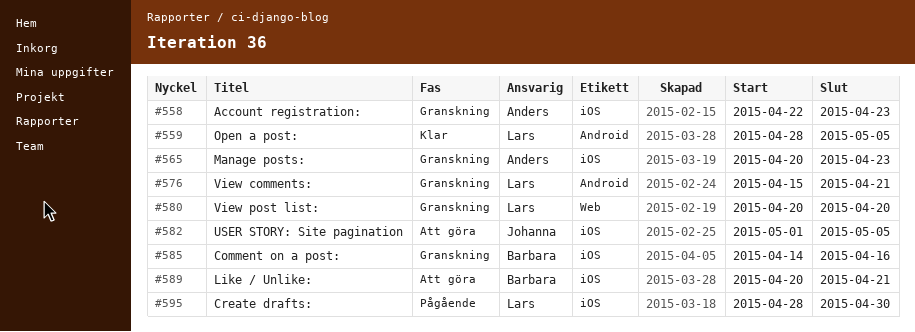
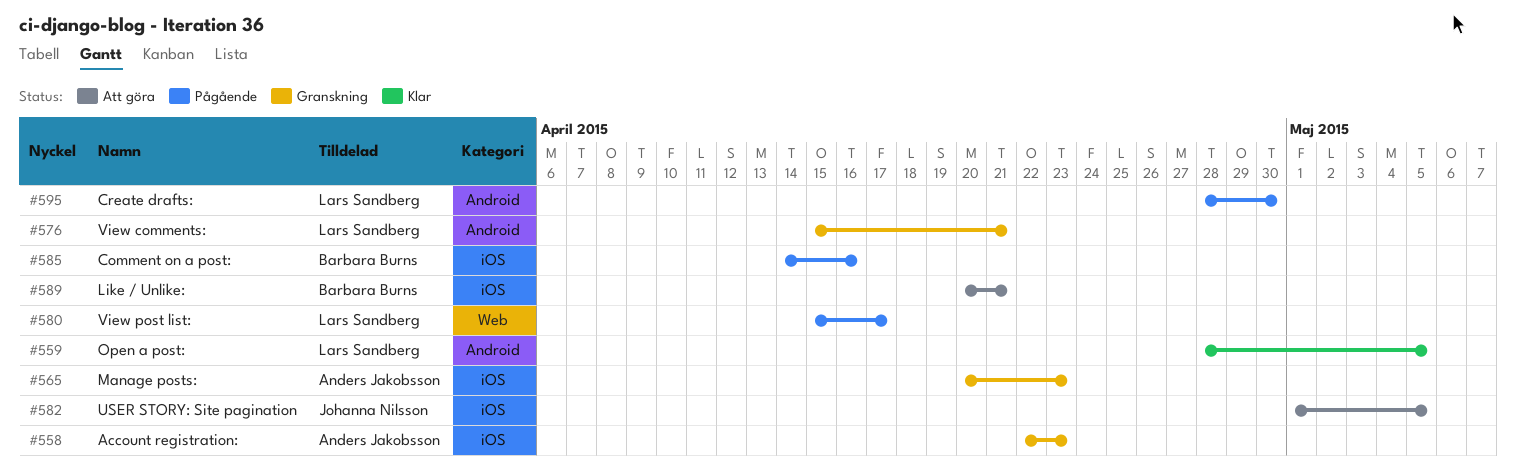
#580, status: Granskning -> Pågående
#580, start: Apr 20 -> Apr 15
#580, due: Apr 20 -> Apr 17
#585, status: Granskning -> Pågående
#595, label: iOS -> Android

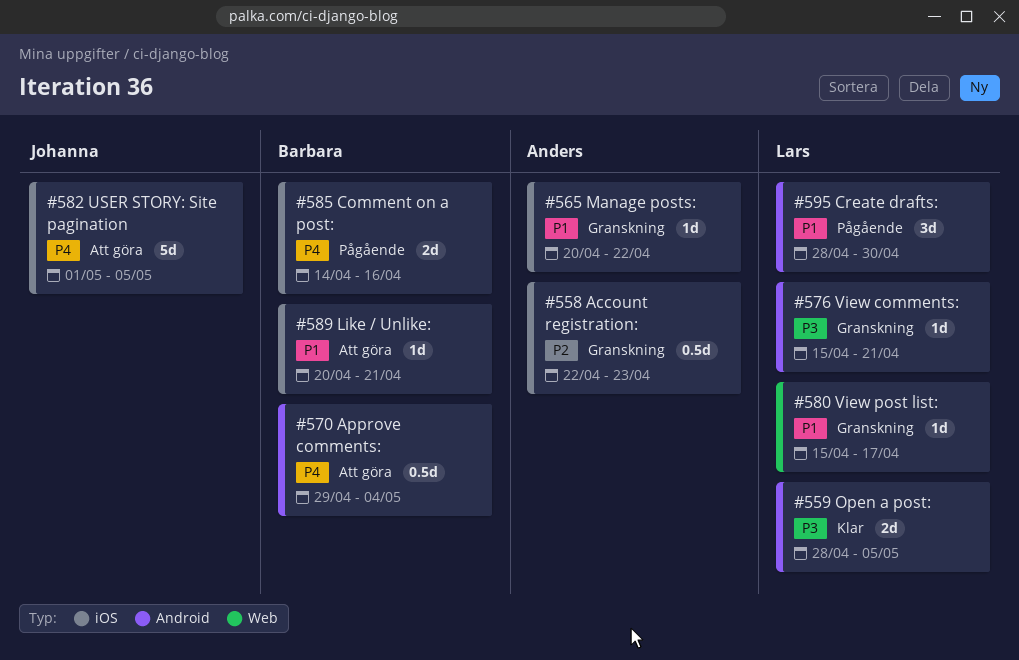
#565, due: Apr 23 -> Apr 22
#570: none -> present
#580, status: Pågående -> Granskning

